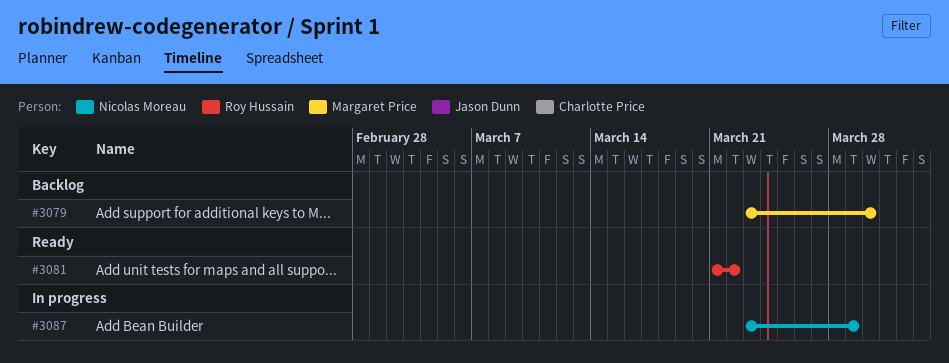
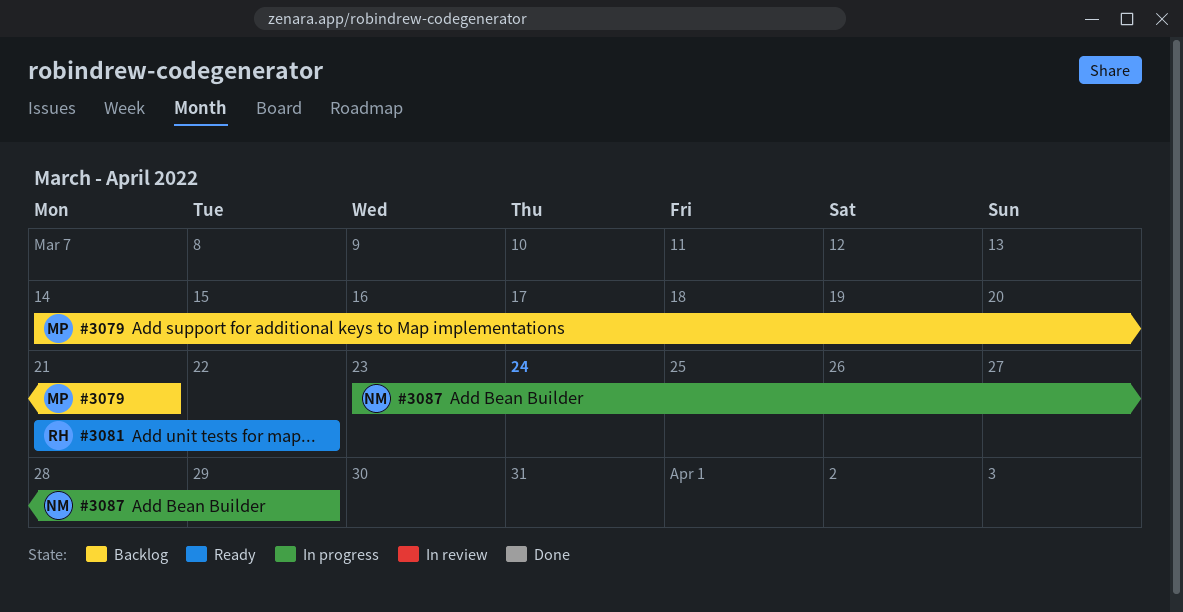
#3079, start: Mar 23 -> Mar 14
#3079, due: Mar 30 -> Mar 21

